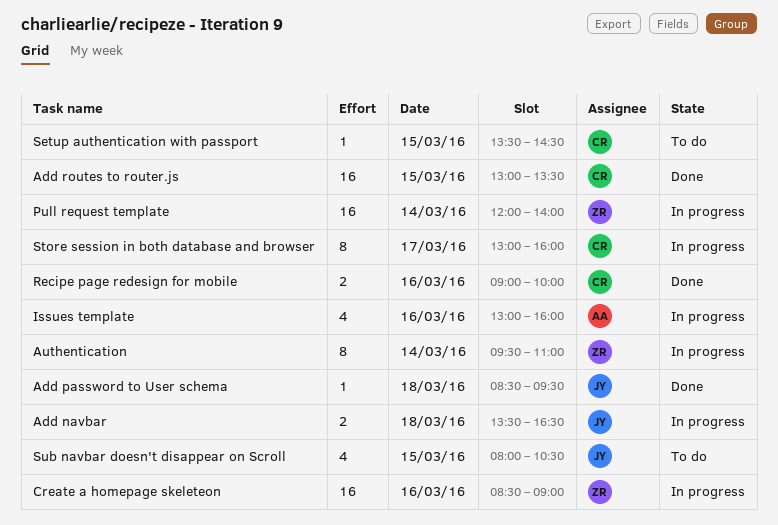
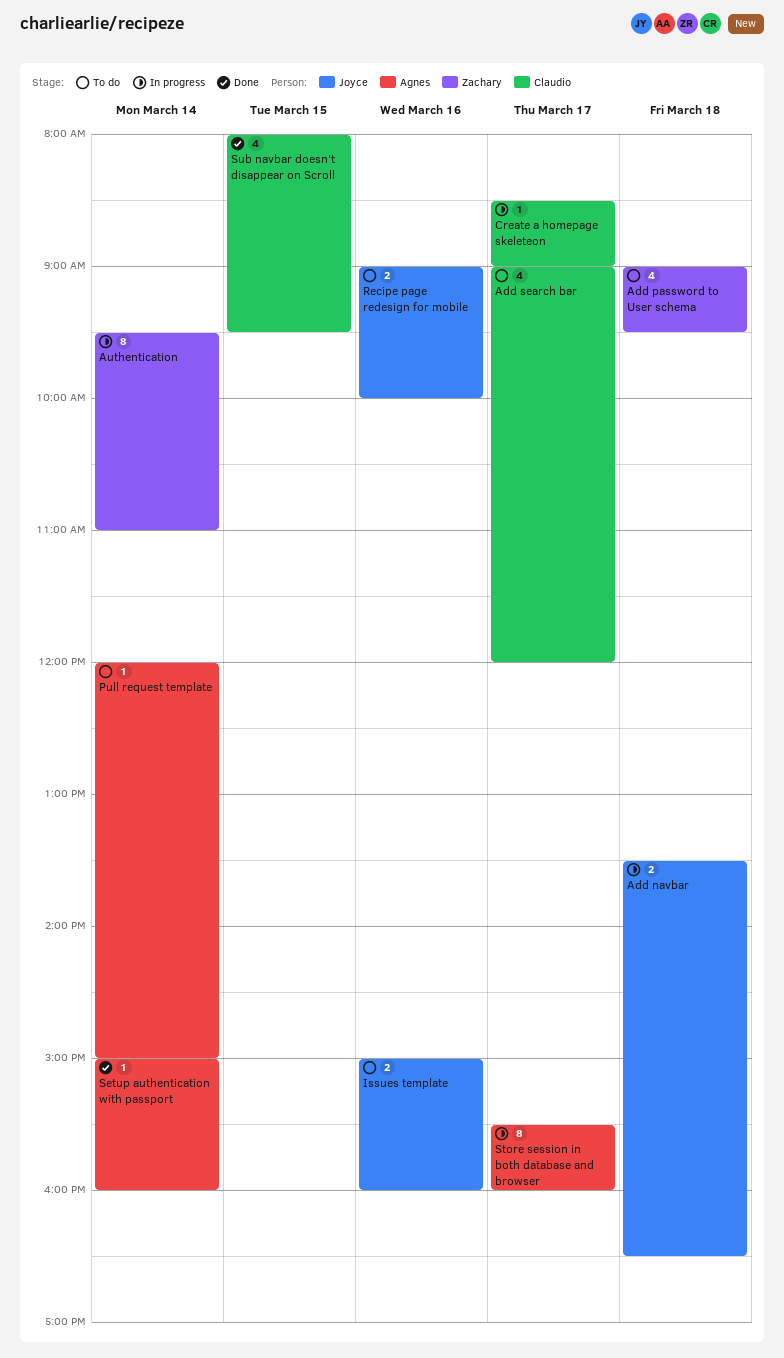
Add password to User schema, status: Done -> To do
Add password to User schema, owner: Joyce -> Zachary
Add password to User schema, estimate: 1 -> 4
Add password to User schema, begins: 08:30 -> 09:00
Add routes to router.js: present -> none
Add search bar: none -> present
Create a homepage skeleteon, owner: Zachary -> Claudio
Create a homepage skeleteon, estimate: 16 -> 1
Create a homepage skeleteon, day: Mar 16 -> Mar 17
Issues template, status: In progress -> To do
Issues template, owner: Agnes -> Joyce
Issues template, estimate: 4 -> 2
Issues template, begins: 13:00 -> 15:00
Pull request template, status: In progress -> To do
Pull request template, owner: Zachary -> Agnes
Pull request template, estimate: 16 -> 1
Pull request template, ends: 14:00 -> 15:00
Recipe page redesign for mobile, status: Done -> To do
Recipe page redesign for mobile, owner: Claudio -> Joyce
Setup authentication with passport, status: To do -> Done
Setup authentication with passport, owner: Claudio -> Agnes
Setup authentication with passport, day: Mar 15 -> Mar 14
Setup authentication with passport, begins: 13:30 -> 15:00
Setup authentication with passport, ends: 14:30 -> 16:00
Store session in both database and browser, owner: Claudio -> Agnes
Store session in both database and browser, begins: 13:00 -> 15:30
Sub navbar doesn't disappear on Scroll, status: To do -> Done
Sub navbar doesn't disappear on Scroll, owner: Joyce -> Claudio
Sub navbar doesn't disappear on Scroll, ends: 10:30 -> 09:30

